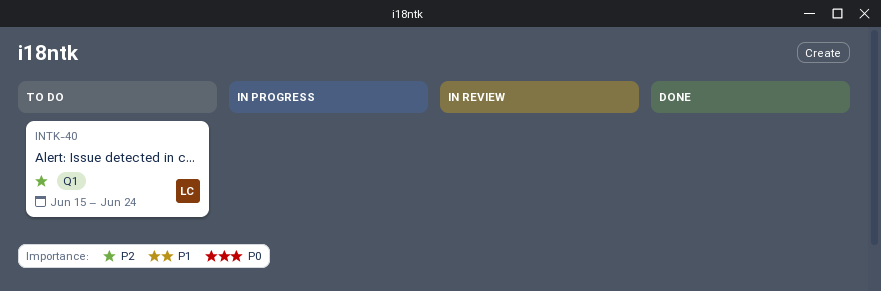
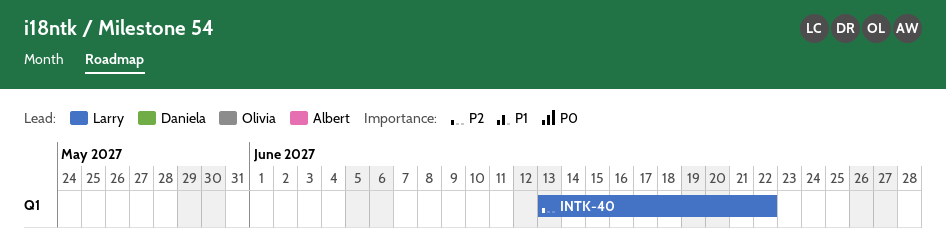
INTK-40, start: Jun 15 -> Jun 13
INTK-40, due: Jun 24 -> Jun 22

